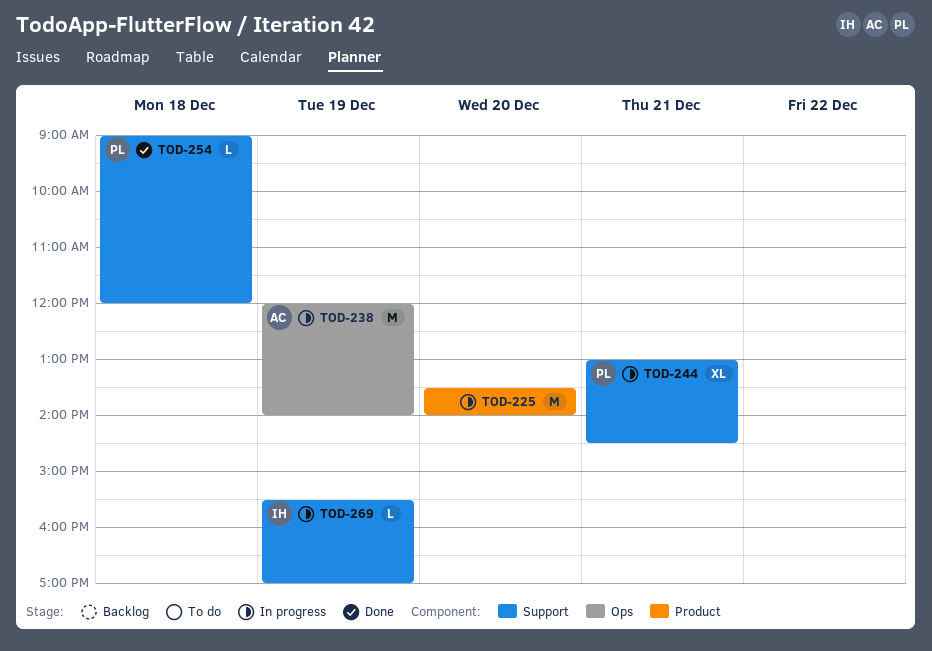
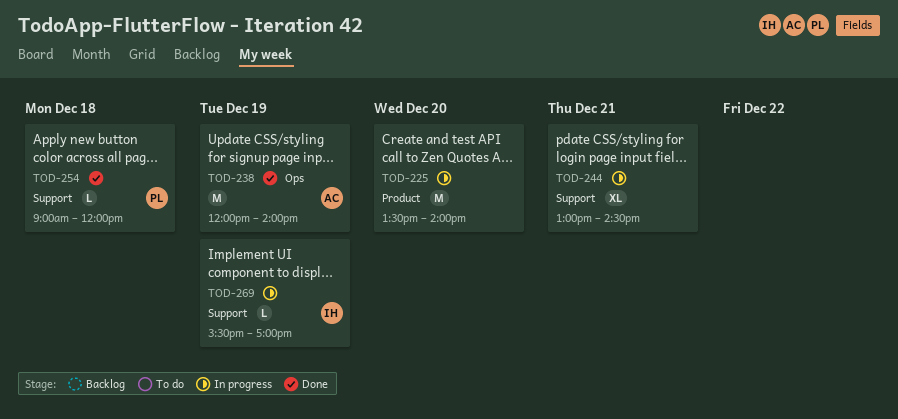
TOD-238, status: In progress -> Done
TOD-244, owner: PL -> none

